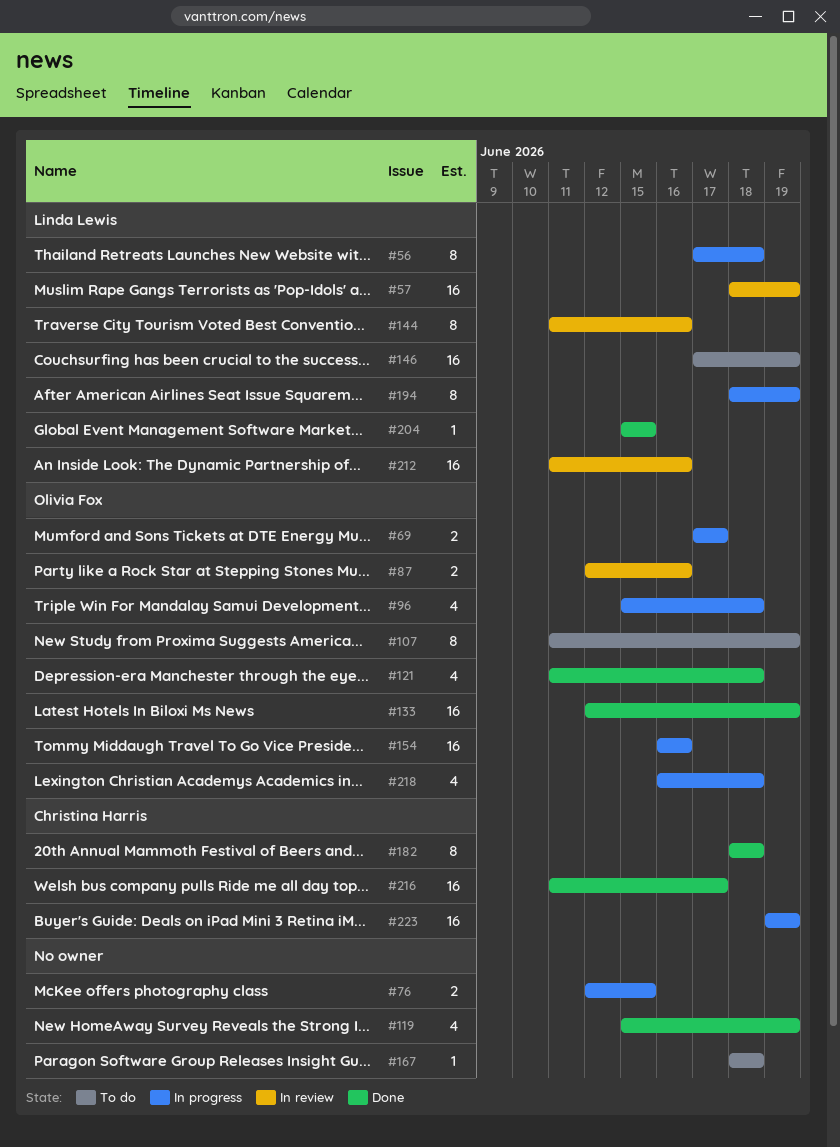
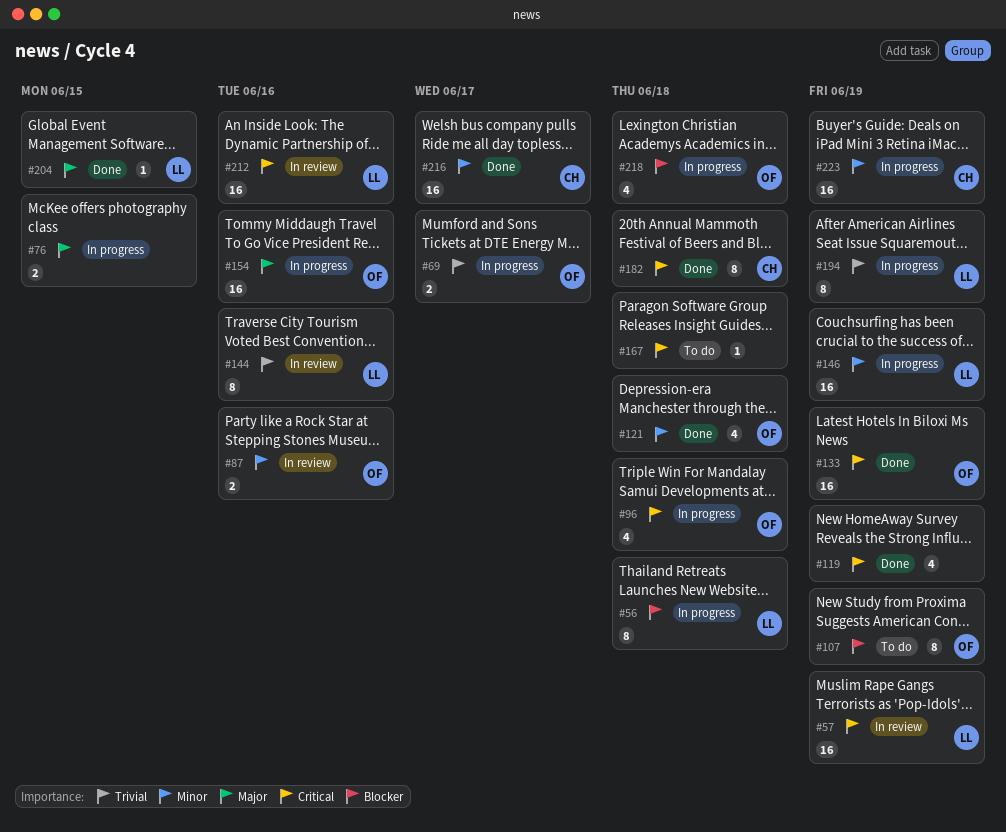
#146, status: To do -> In progress

